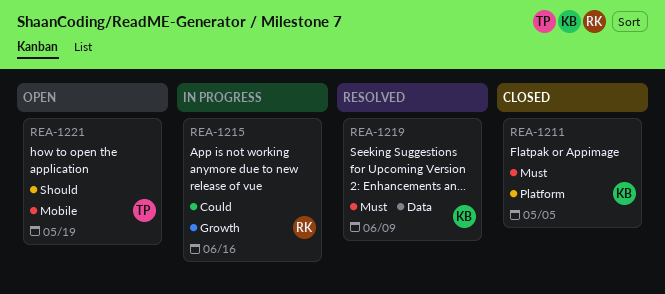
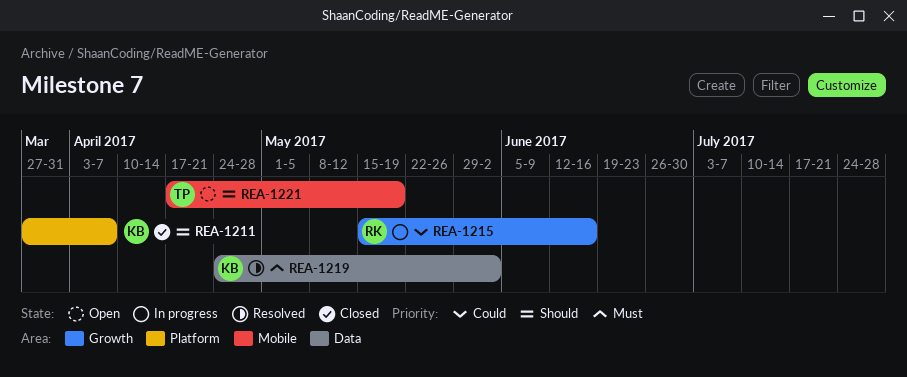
REA-1211, priority: Must -> Should
REA-1211, due: May 5 -> Apr 7
REA-1219, due: Jun 9 -> Jun 2

